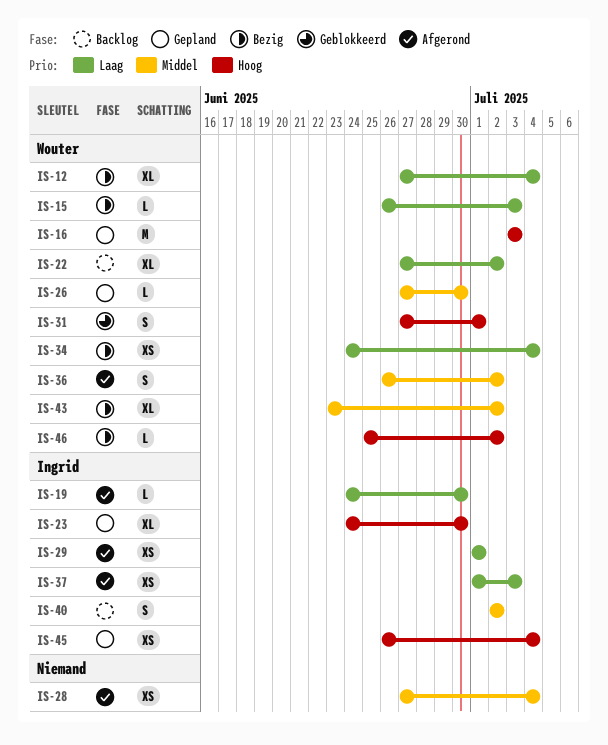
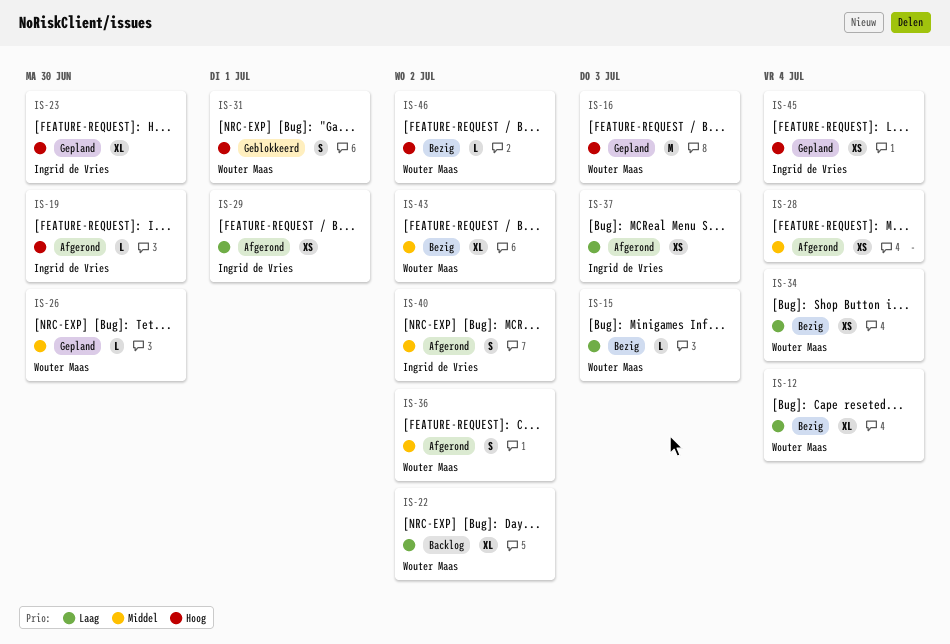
IS-19, priority: Laag -> Hoog
IS-40, status: Backlog -> Afgerond

